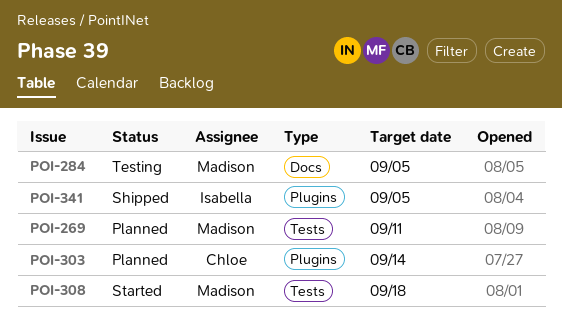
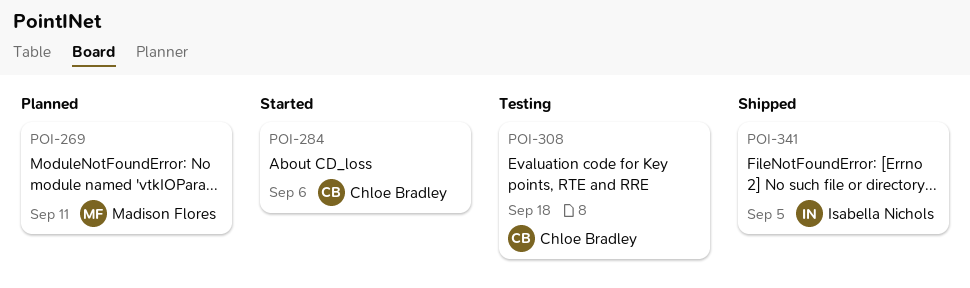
POI-284, status: Testing -> Started
POI-284, owner: Madison Flores -> Chloe Bradley
POI-284, due: Sep 5 -> Sep 6
POI-303: present -> none
POI-308, status: Started -> Testing
POI-308, owner: Madison Flores -> Chloe Bradley

